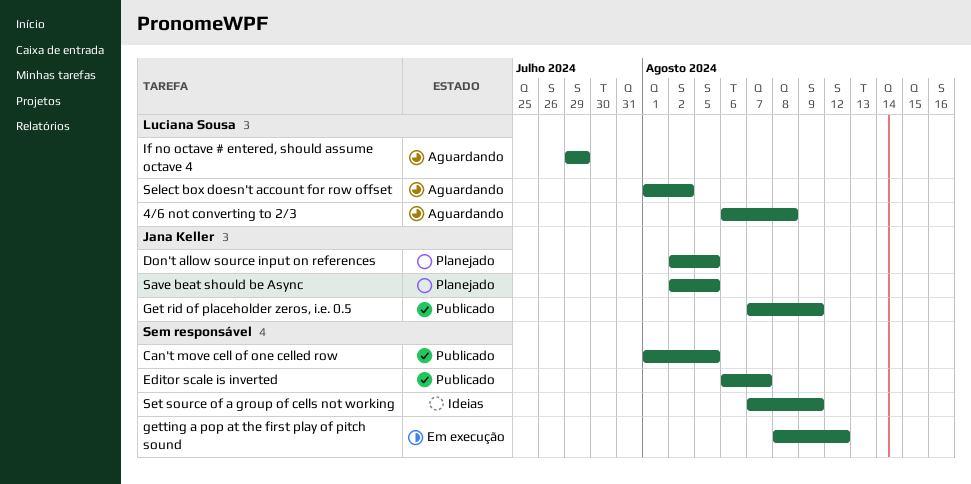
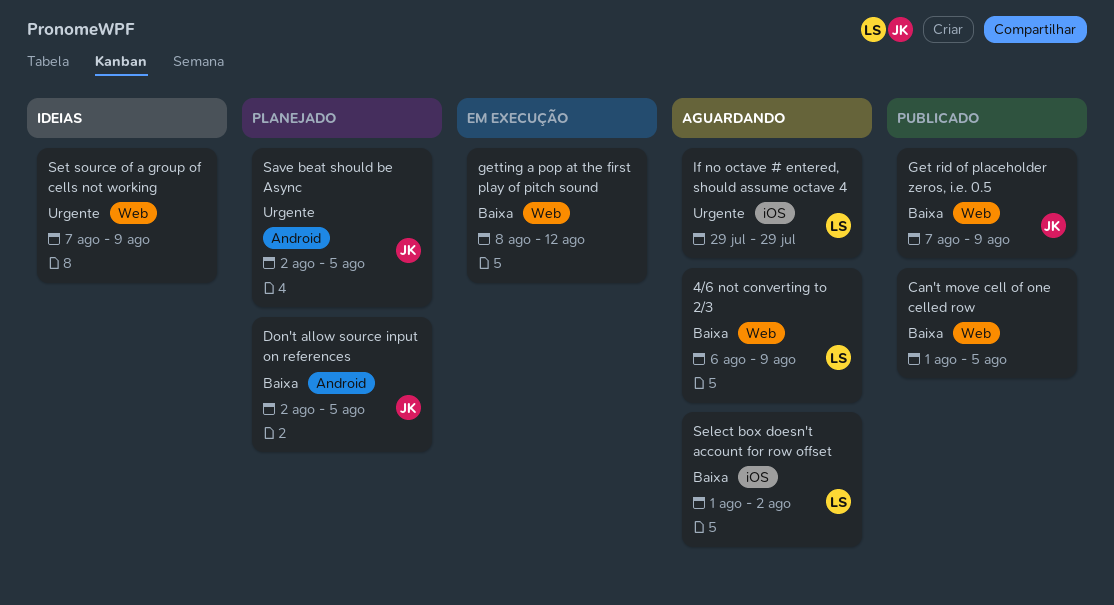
4/6 not converting to 2/3, due: Aug 8 -> Aug 9
Editor scale is inverted: present -> none

